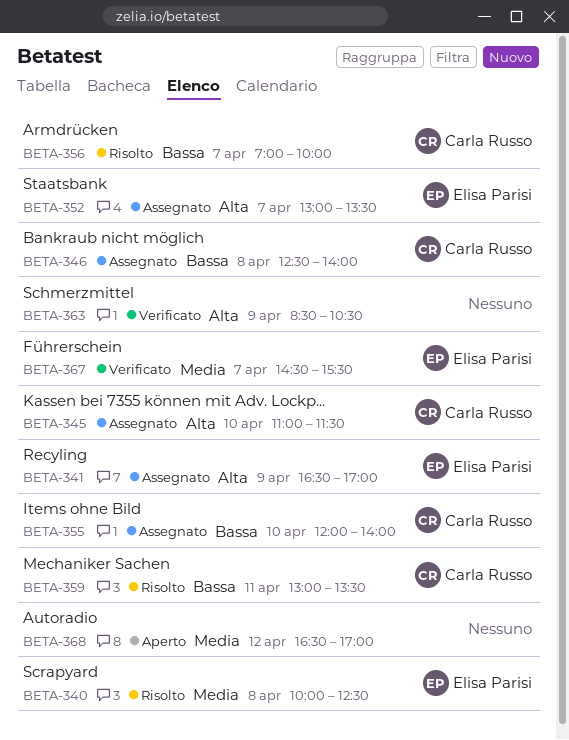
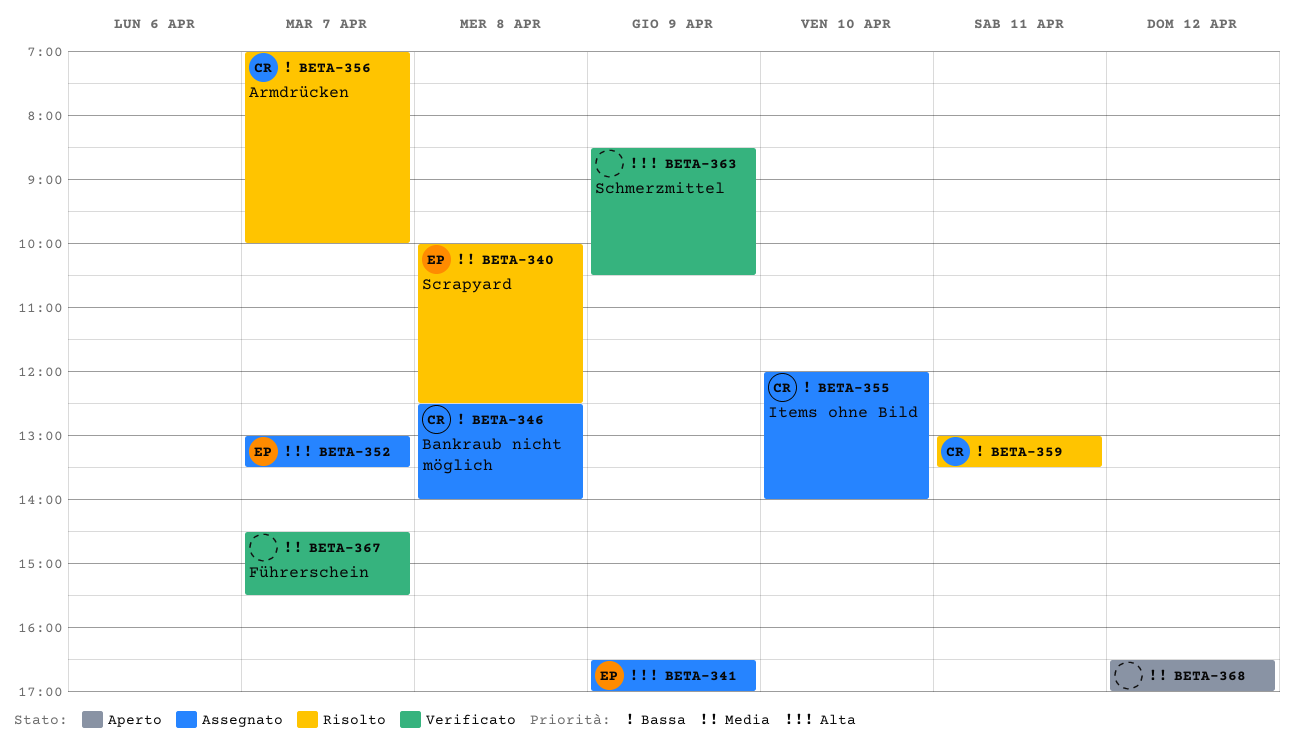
BETA-345: present -> none
BETA-367, owner: Elisa Parisi -> none

